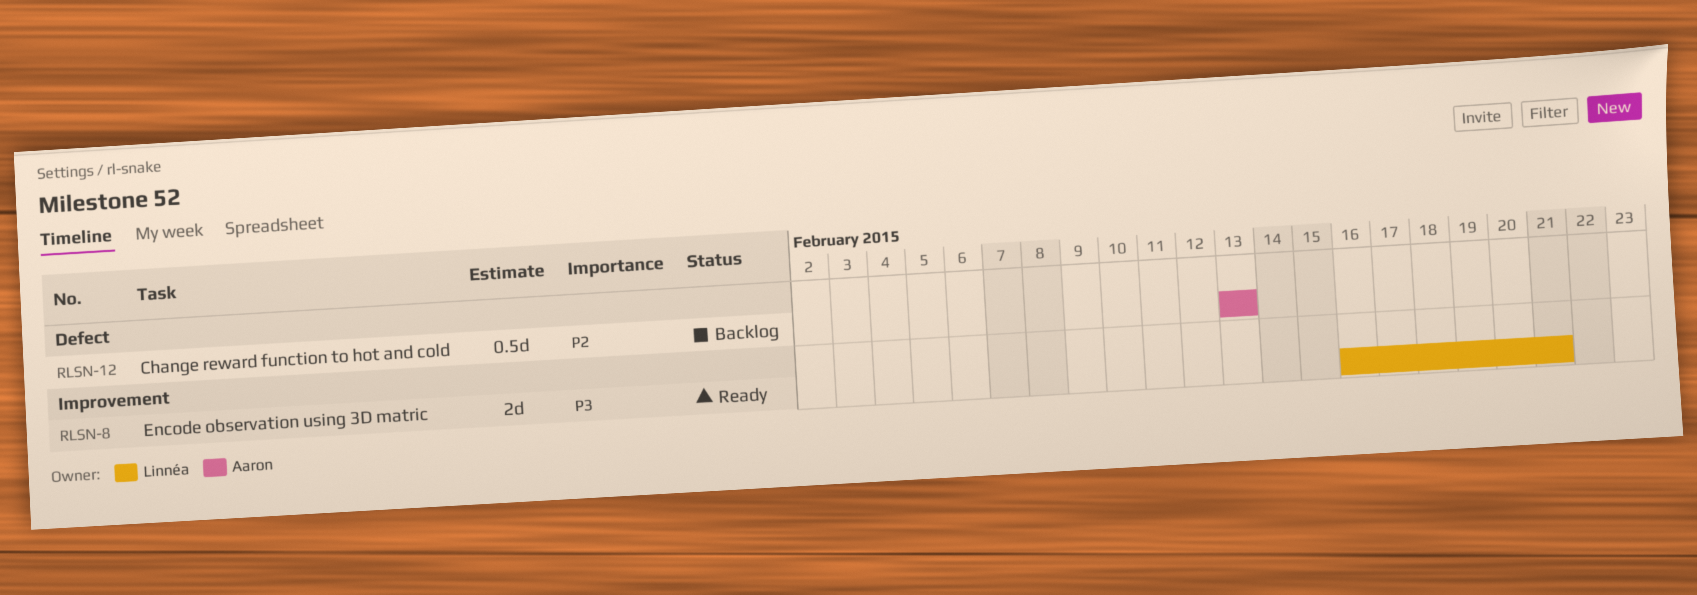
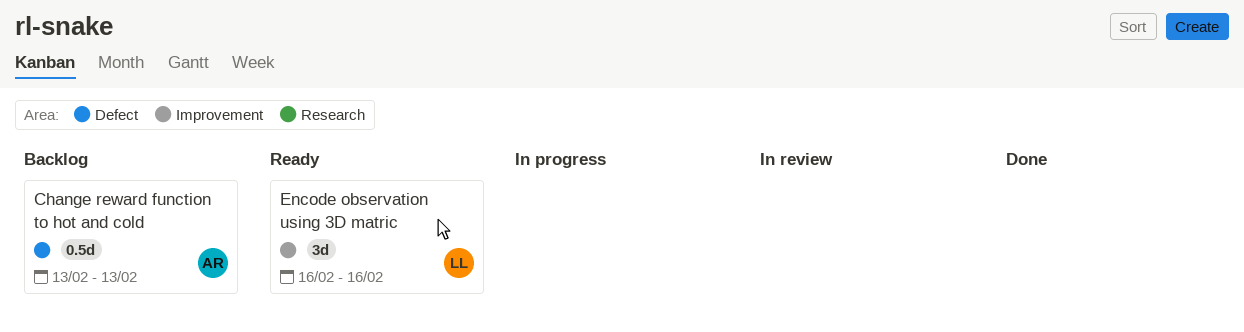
Encode observation using 3D matric, estimate: 2d -> 3d
Encode observation using 3D matric, due: Feb 21 -> Feb 16

